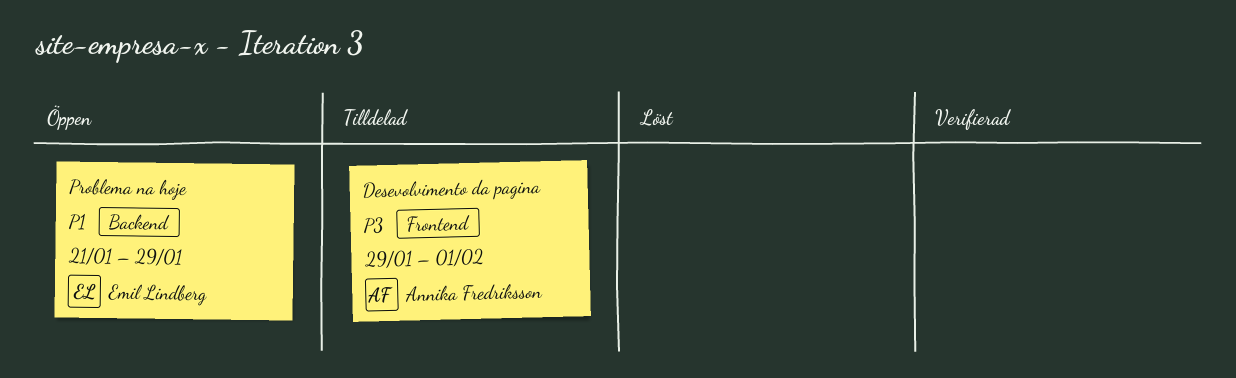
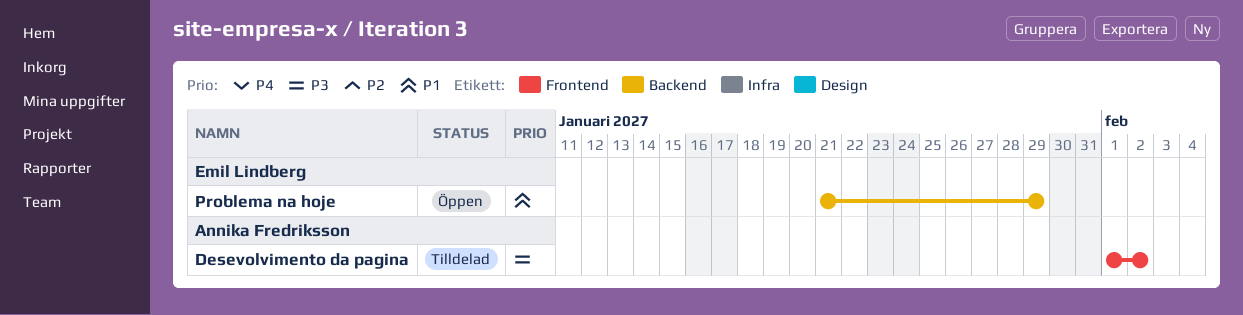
Desevolvimento da pagina, start: Jan 29 -> Feb 1
Desevolvimento da pagina, due: Feb 1 -> Feb 2

